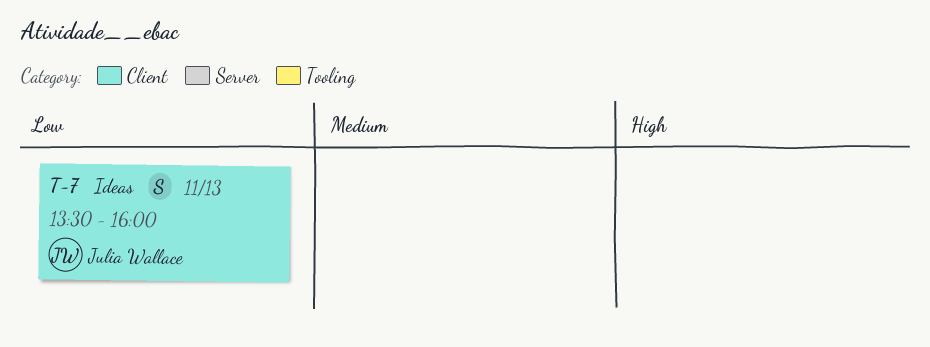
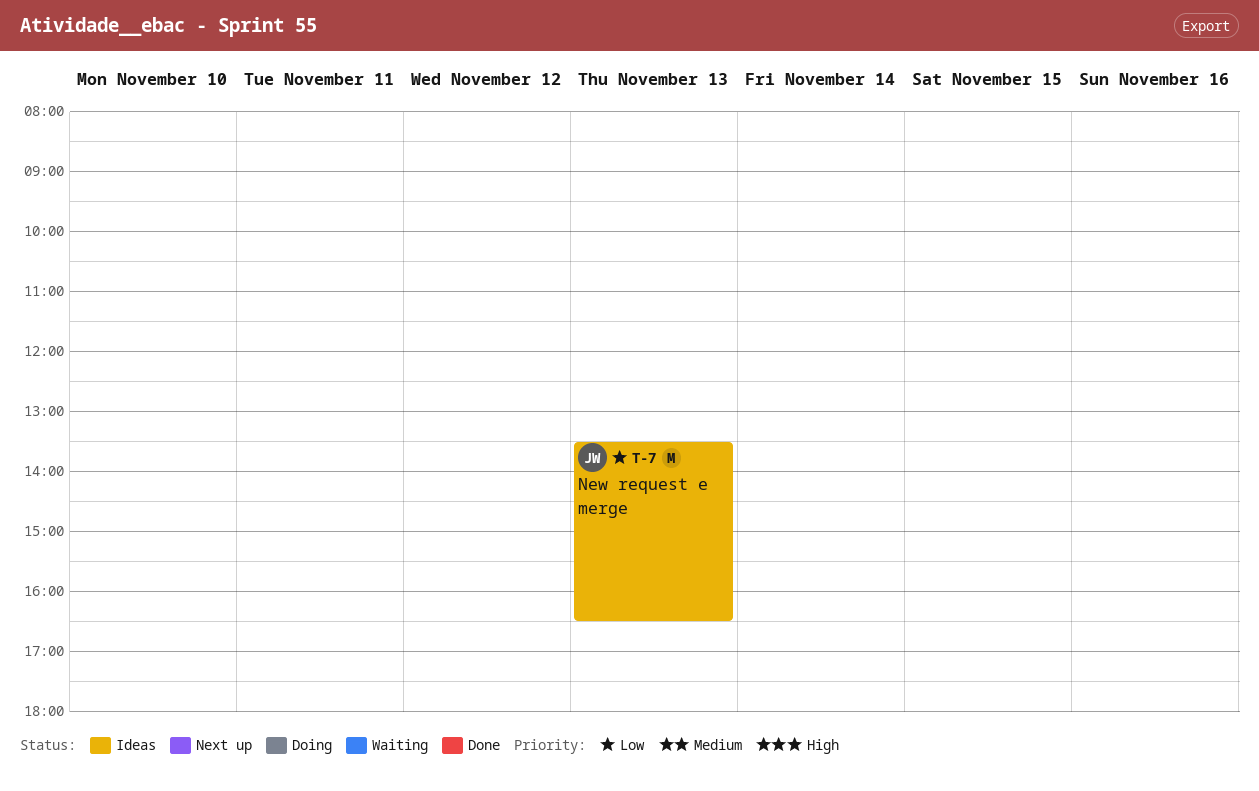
T-7, estimate: S -> M
T-7, ends: 16:00 -> 16:30

